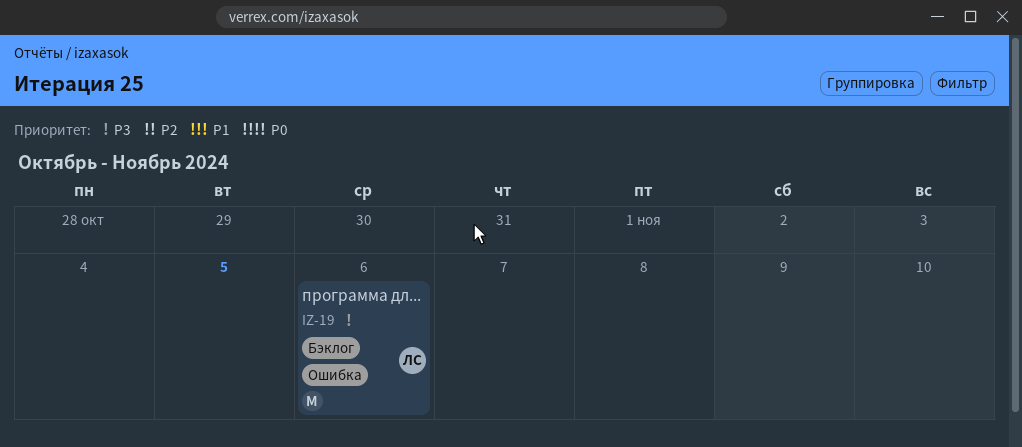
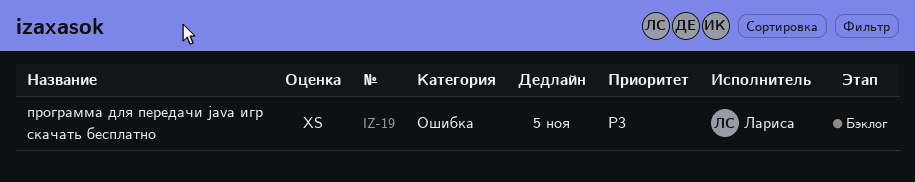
IZ-19, estimate: M -> XS
IZ-19, due: Nov 6 -> Nov 5

